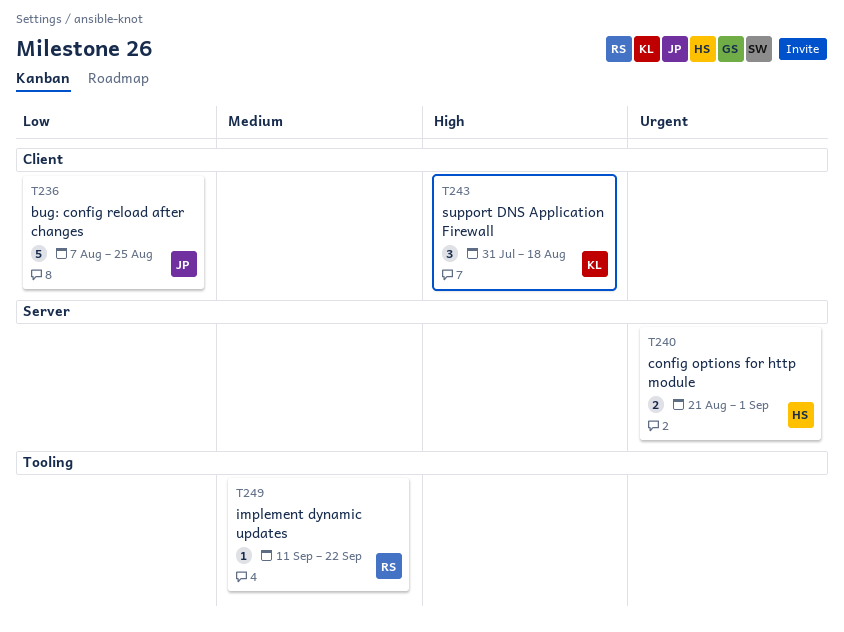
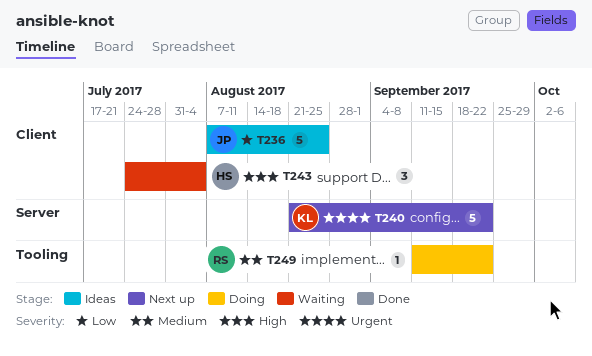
T240, owner: HS -> KL
T240, estimate: 2 -> 5
T240, due: Sep 1 -> Sep 22
T243, owner: KL -> HS
T243, start: Jul 31 -> Jul 24
T243, due: Aug 18 -> Aug 4

